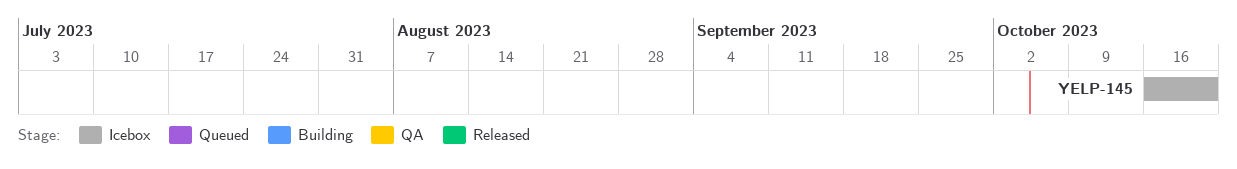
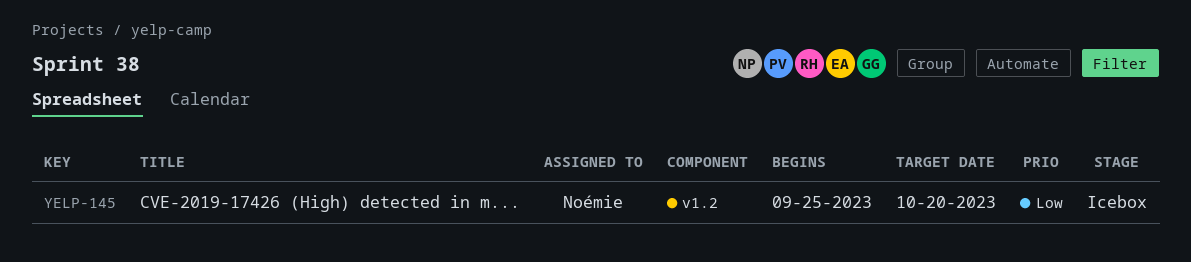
YELP-145, start: Oct 16 -> Sep 25

